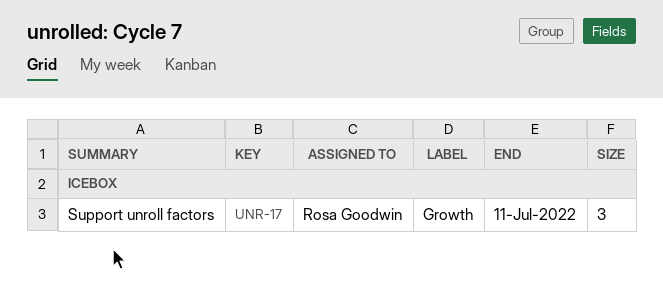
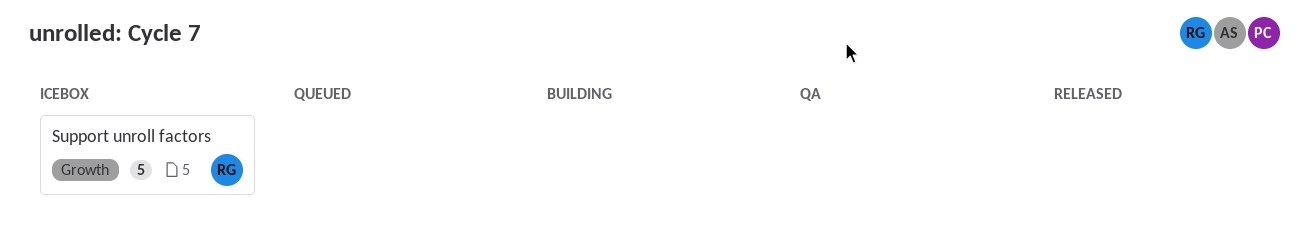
Support unroll factors, estimate: 3 -> 5

